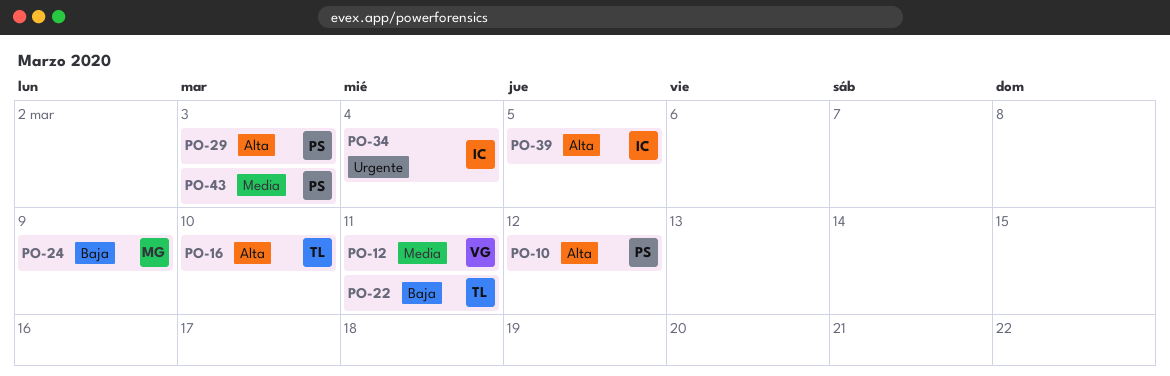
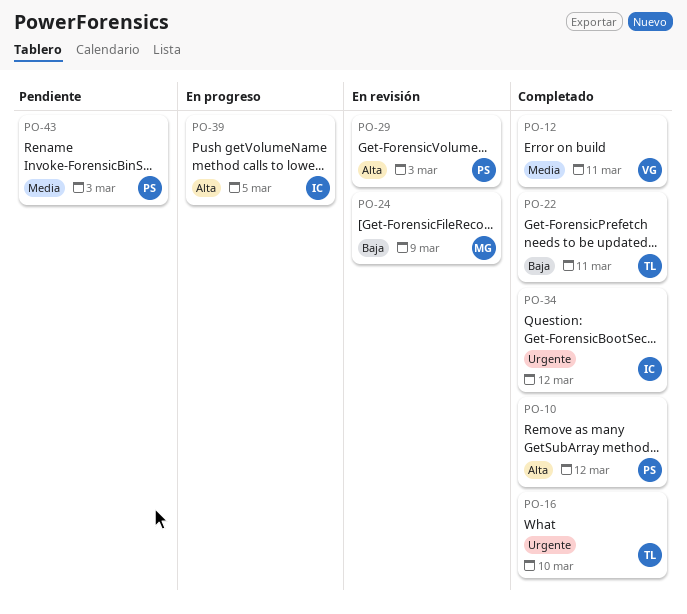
PO-16, priority: Alta -> Urgente
PO-34, due: Mar 4 -> Mar 12

